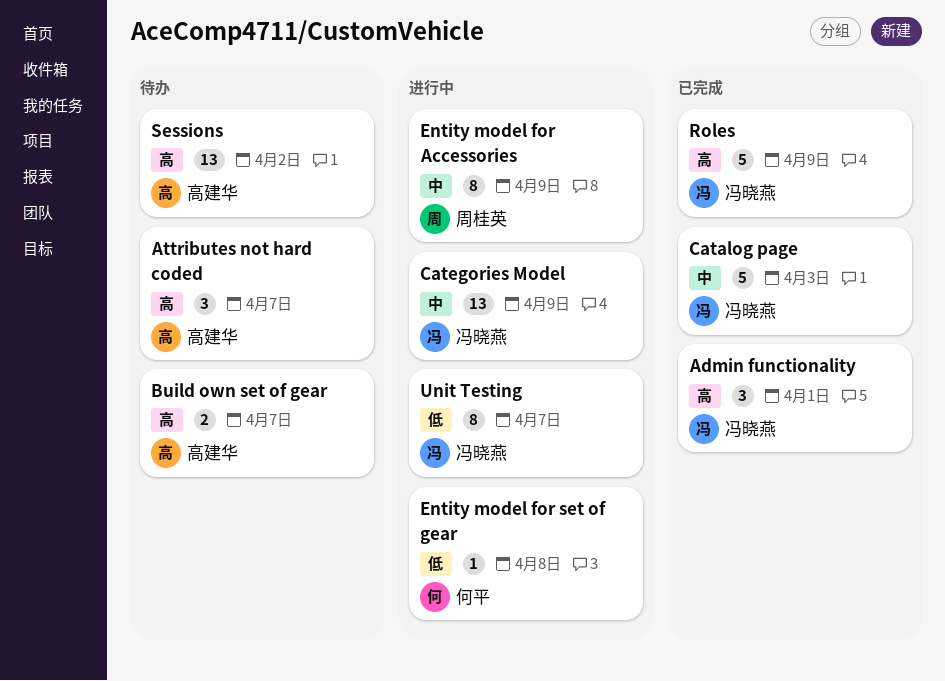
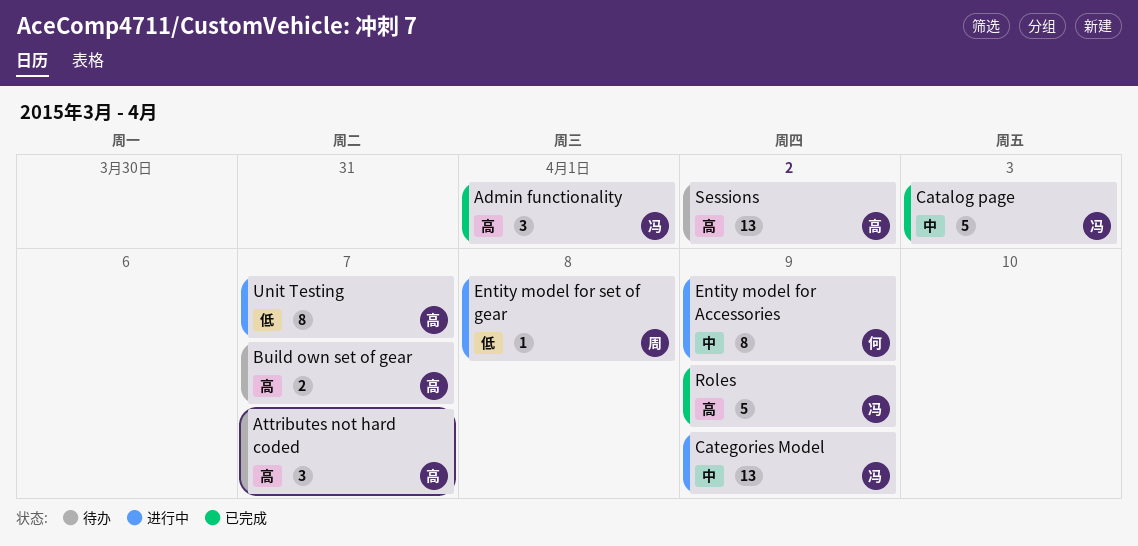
Entity model for Accessories, owner: 周桂英 -> 何平
Entity model for set of gear, owner: 何平 -> 周桂英
Unit Testing, owner: 冯晓燕 -> 高建华

